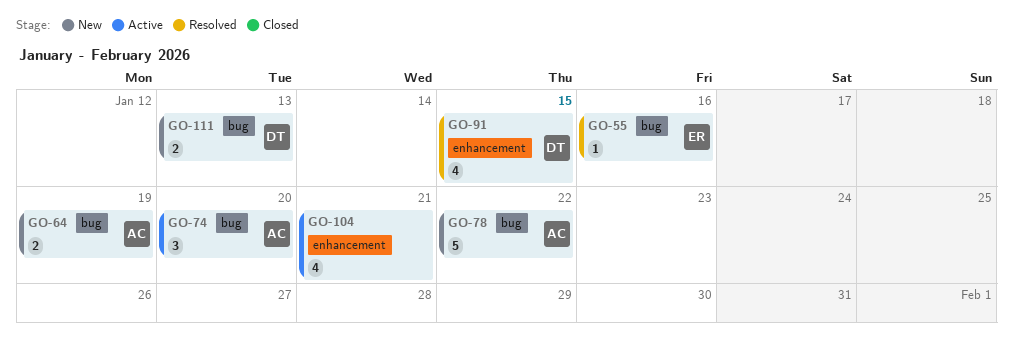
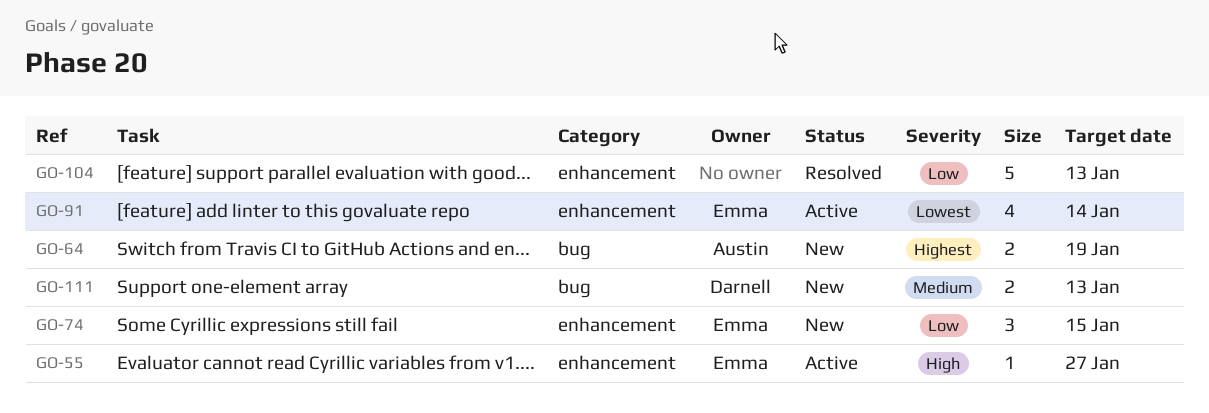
GO-55, status: Resolved -> Active
GO-55, label: bug -> enhancement
GO-55, due: Jan 16 -> Jan 27
GO-74, status: Active -> New
GO-74, owner: Austin -> Emma
GO-74, label: bug -> enhancement
GO-74, due: Jan 20 -> Jan 15
GO-78: present -> none
GO-91, status: Resolved -> Active
GO-91, owner: Darnell -> Emma
GO-91, due: Jan 15 -> Jan 14
GO-104, status: Active -> Resolved
GO-104, estimate: 4 -> 5
GO-104, due: Jan 21 -> Jan 13

